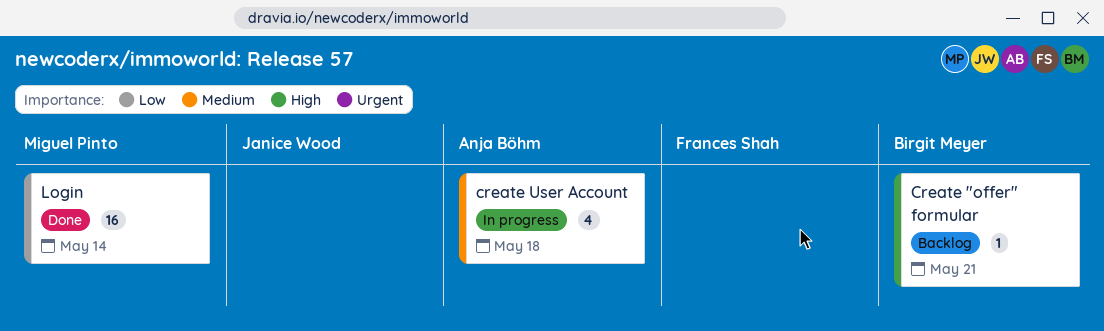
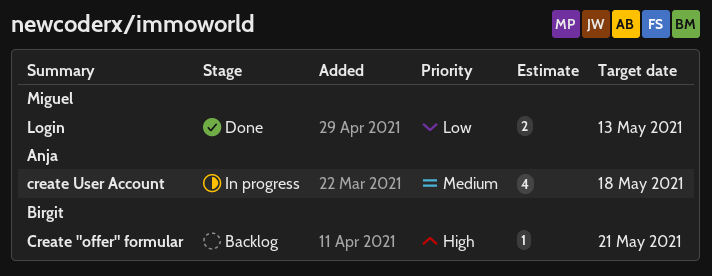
Login, estimate: 16 -> 2
Login, due: May 14 -> May 13

